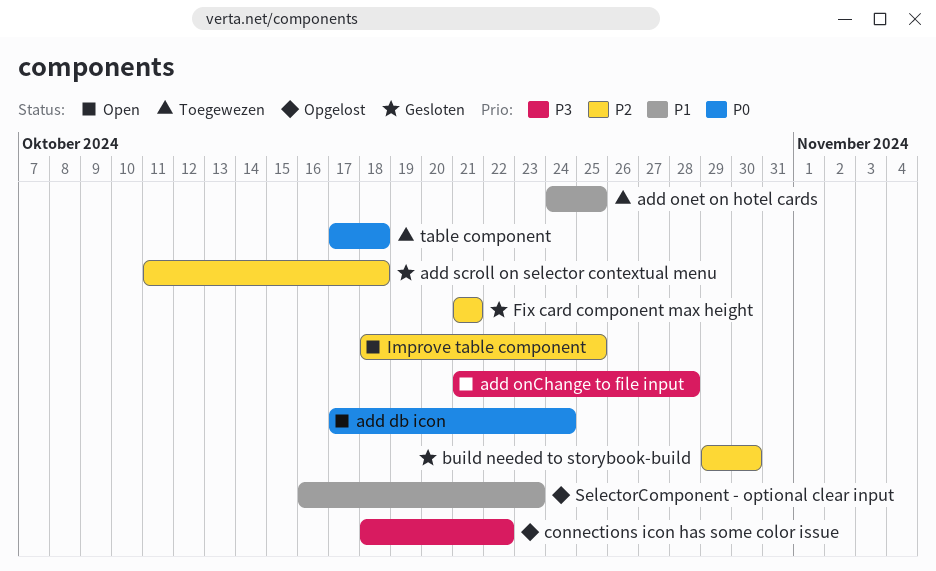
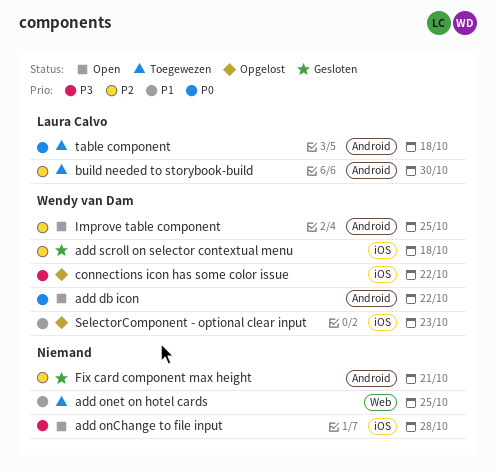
add db icon, due: Oct 24 -> Oct 22
build needed to storybook-build, status: Gesloten -> Toegewezen

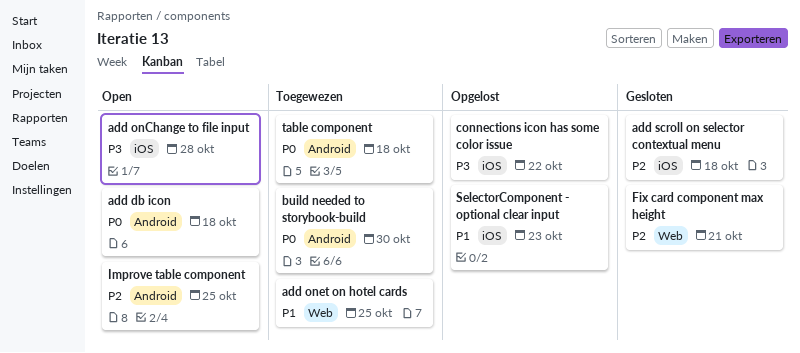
add db icon, due: Oct 22 -> Oct 18
build needed to storybook-build, priority: P2 -> P0
Fix card component max height, label: Android -> Web

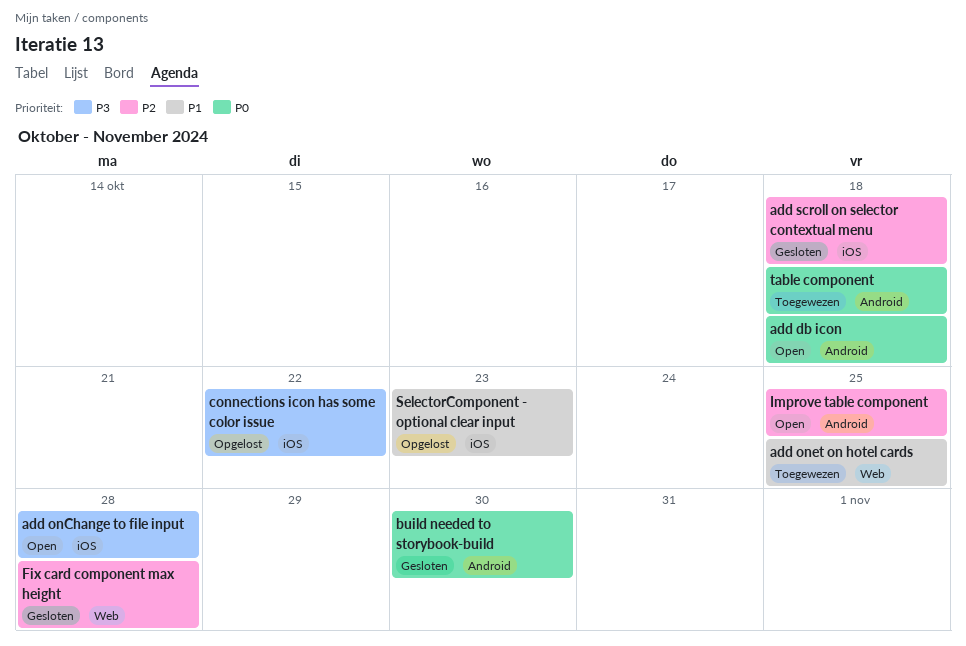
build needed to storybook-build, status: Toegewezen -> Gesloten
Fix card component max height, due: Oct 21 -> Oct 28

